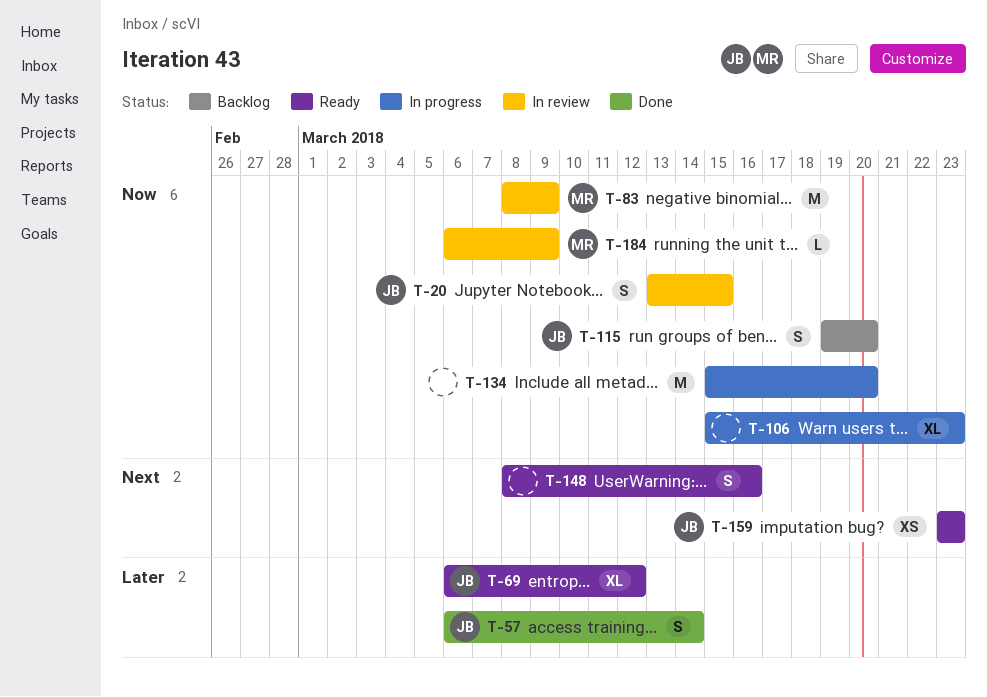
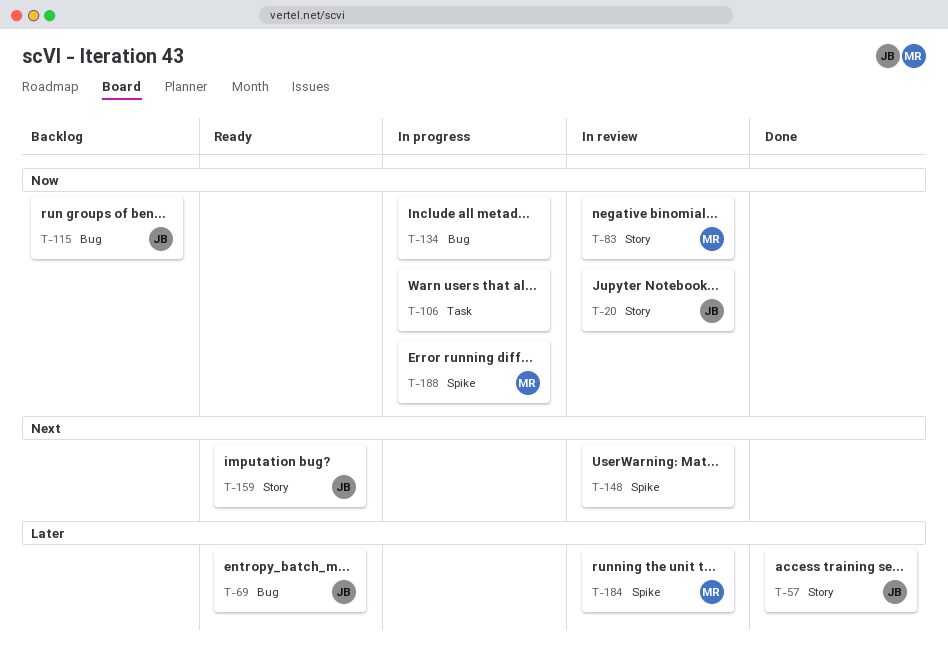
T-148, status: Ready -> In review
T-184, priority: Now -> Later
T-188: none -> present

